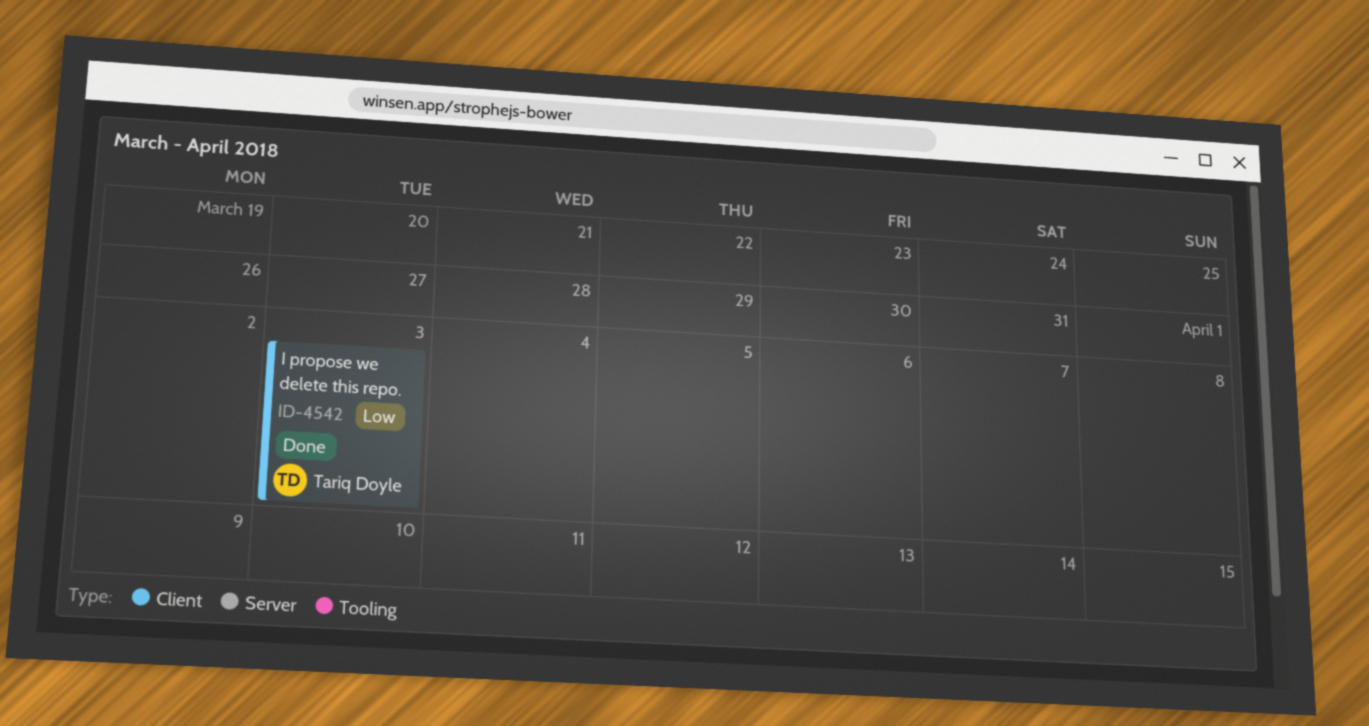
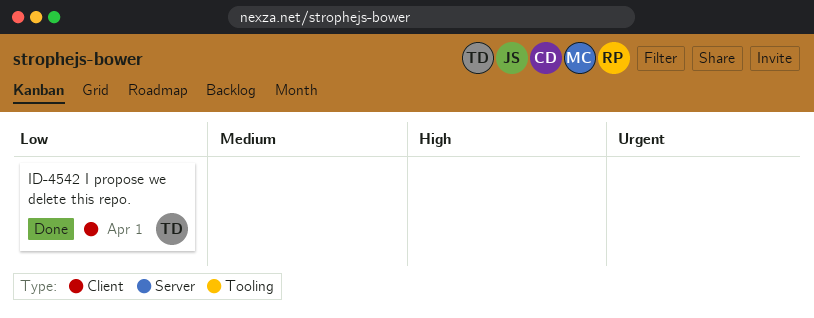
ID-4542, due: Apr 3 -> Apr 1

